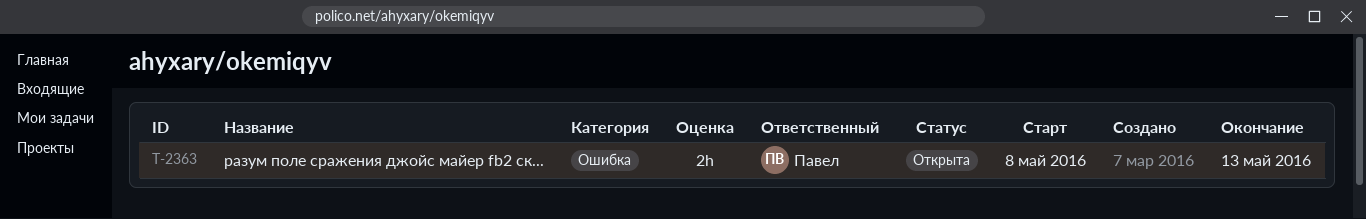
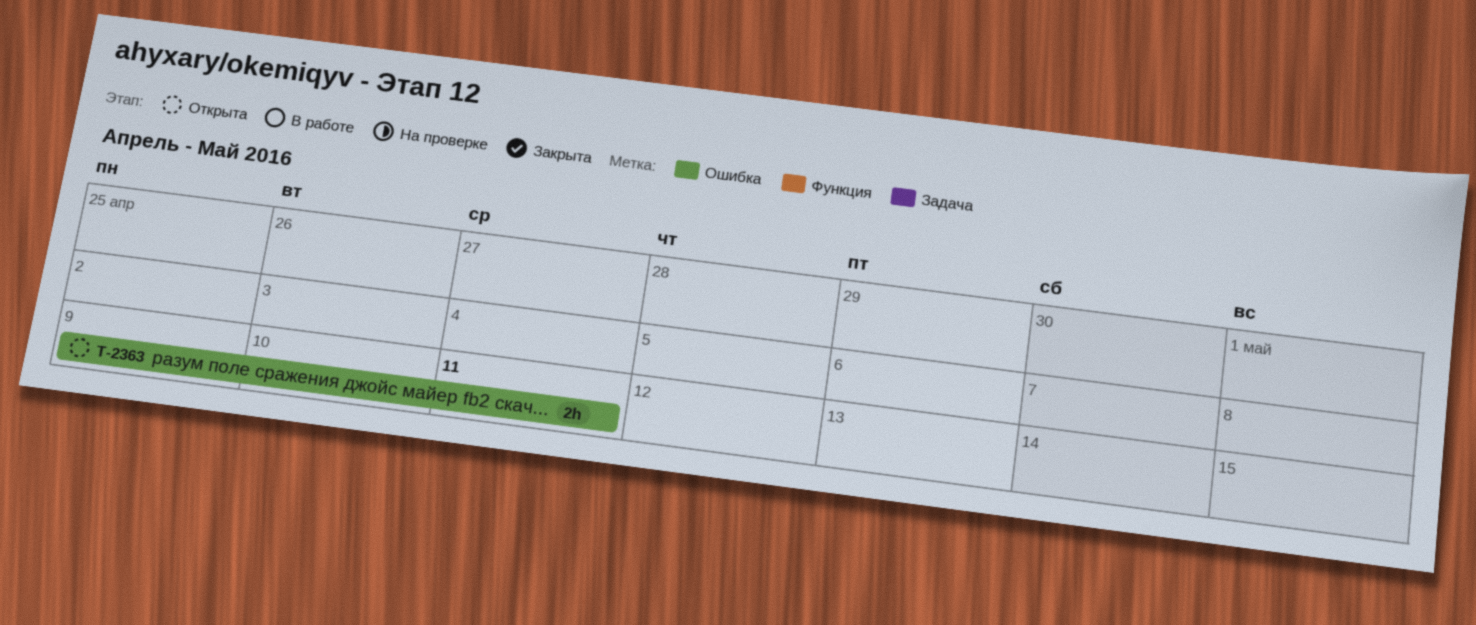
T-2363, start: May 8 -> May 9
T-2363, due: May 13 -> May 11

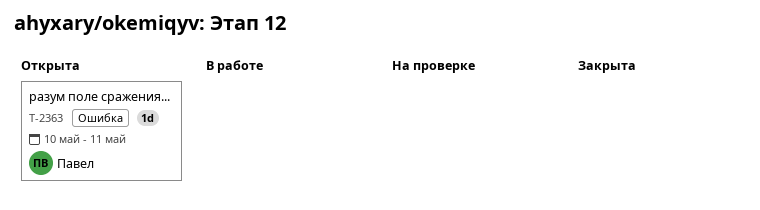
T-2363, estimate: 2h -> 1d
T-2363, start: May 9 -> May 10

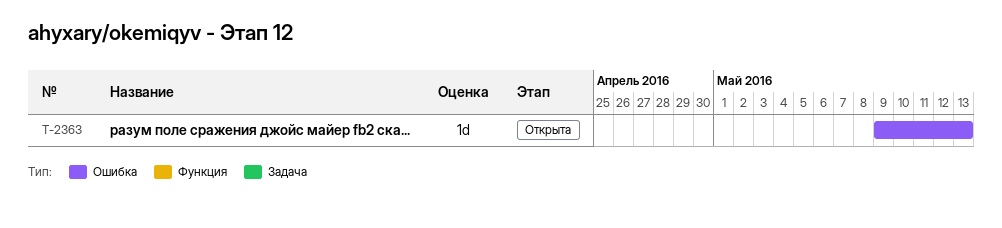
T-2363, start: May 10 -> May 9
T-2363, due: May 11 -> May 13

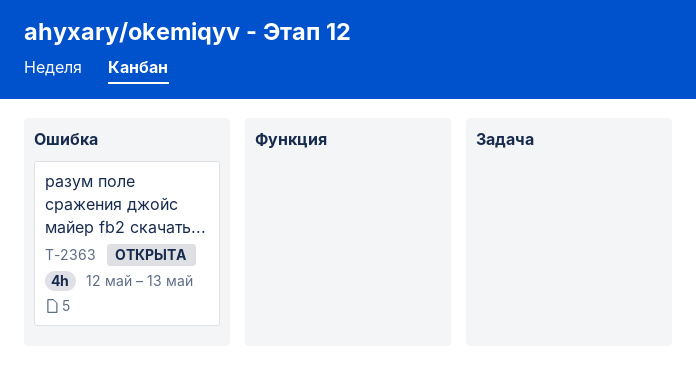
T-2363, estimate: 1d -> 4h
T-2363, start: May 9 -> May 12

